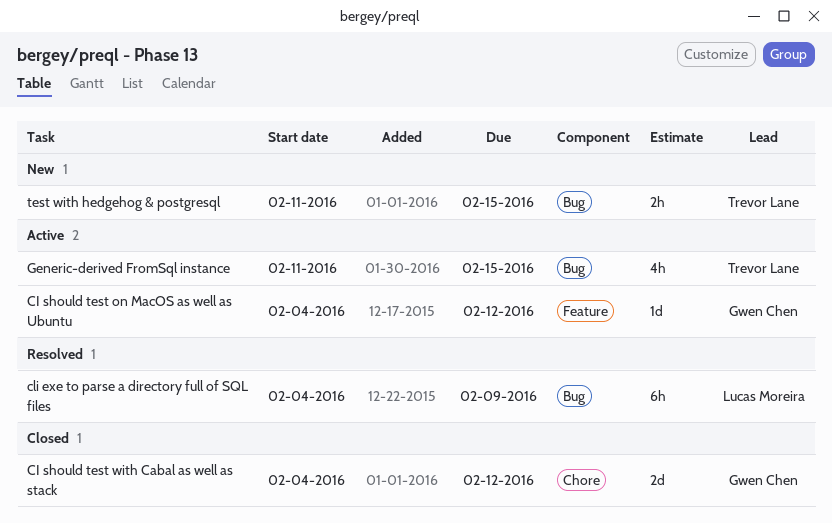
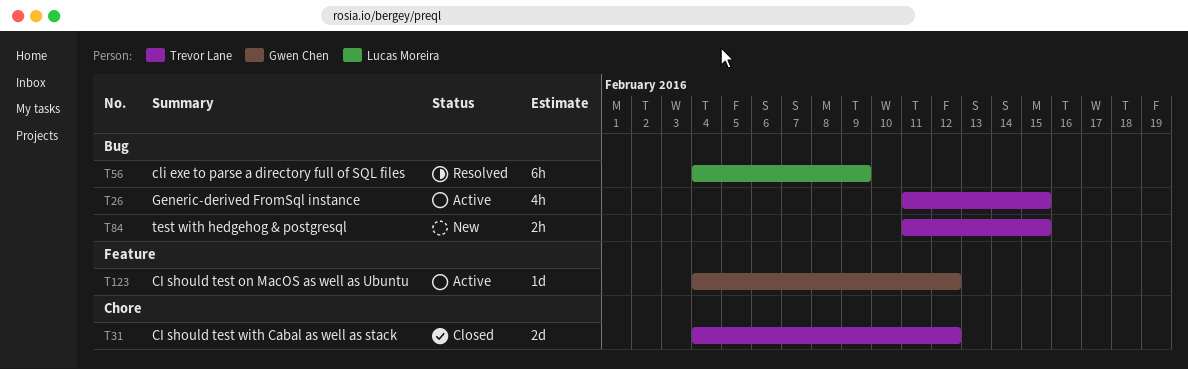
CI should test with Cabal as well as stack, owner: Gwen Chen -> Trevor Lane

